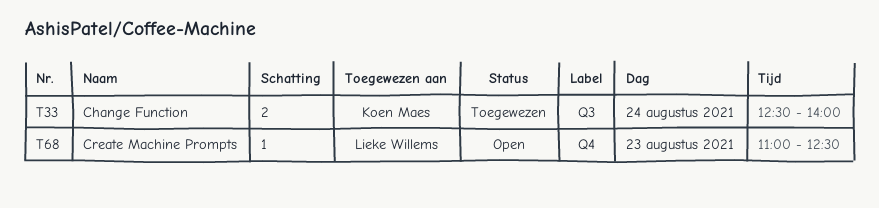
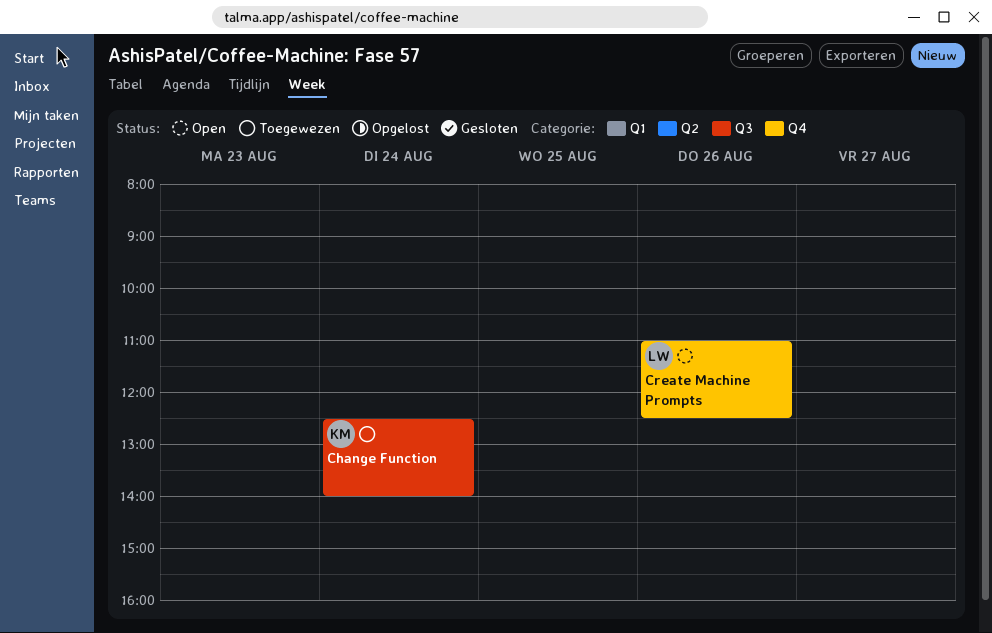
Create Machine Prompts, day: Aug 23 -> Aug 26

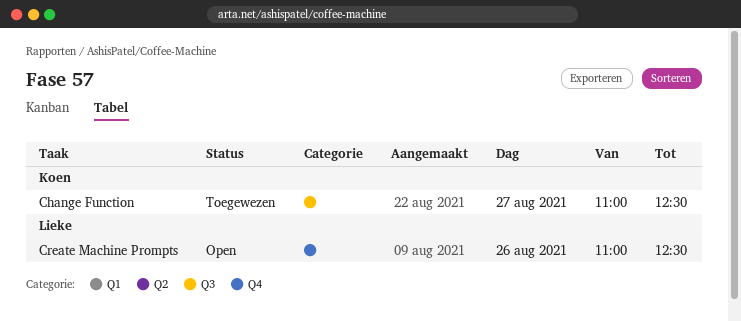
Change Function, day: Aug 24 -> Aug 27
Change Function, begins: 12:30 -> 11:00
Change Function, ends: 14:00 -> 12:30

